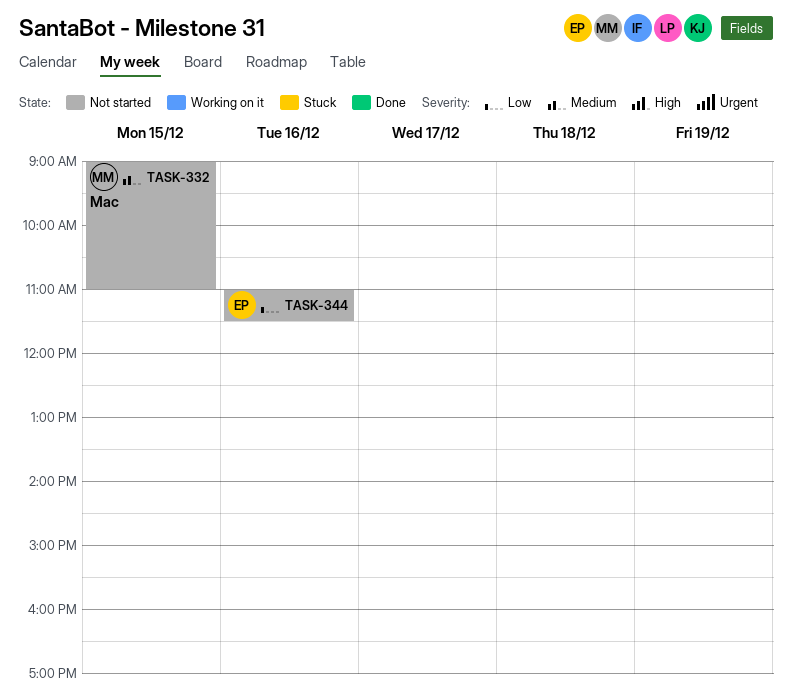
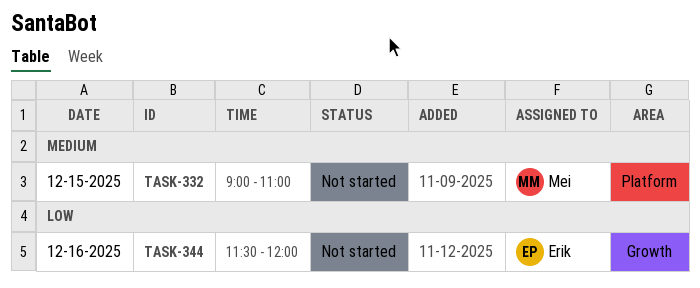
TASK-344, begins: 11:00 -> 11:30
TASK-344, ends: 11:30 -> 12:00

